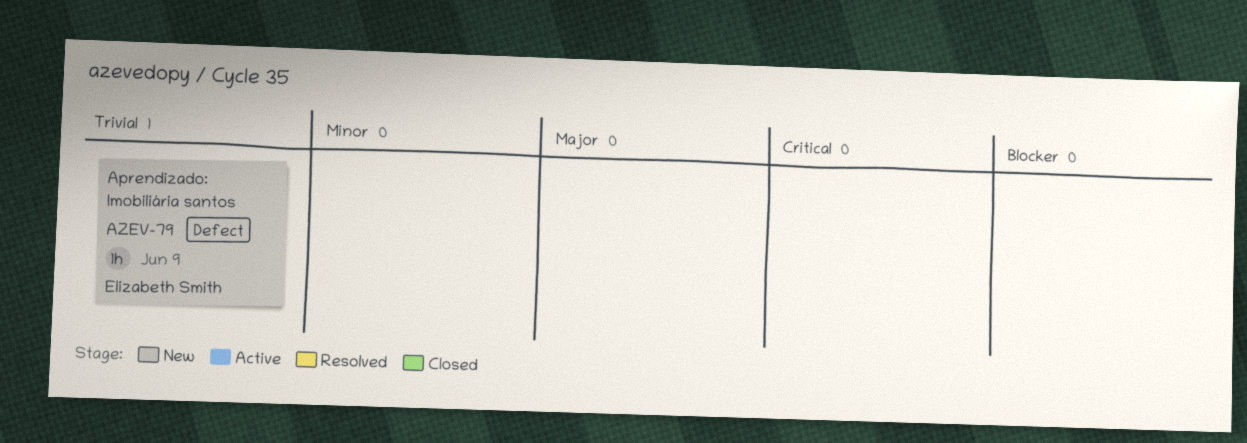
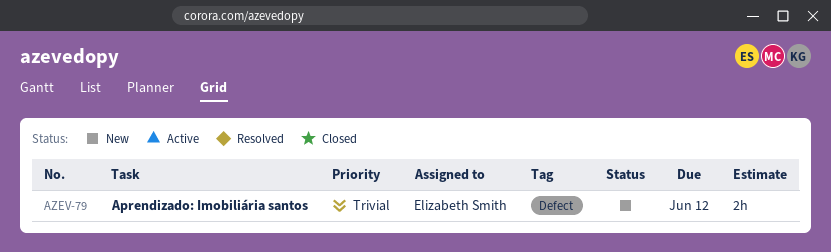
AZEV-79, estimate: 1h -> 2h
AZEV-79, due: Jun 9 -> Jun 12

